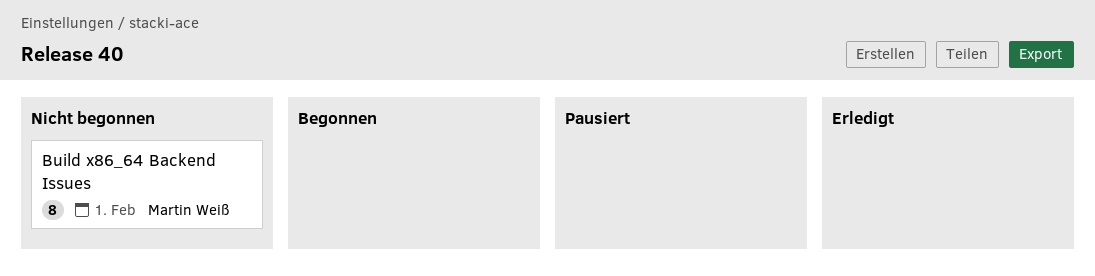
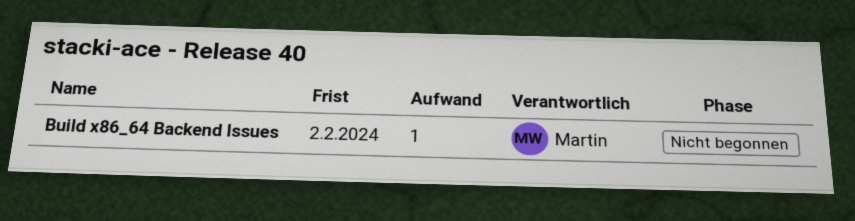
Build x86_64 Backend Issues, estimate: 8 -> 1
Build x86_64 Backend Issues, due: Feb 1 -> Feb 2

